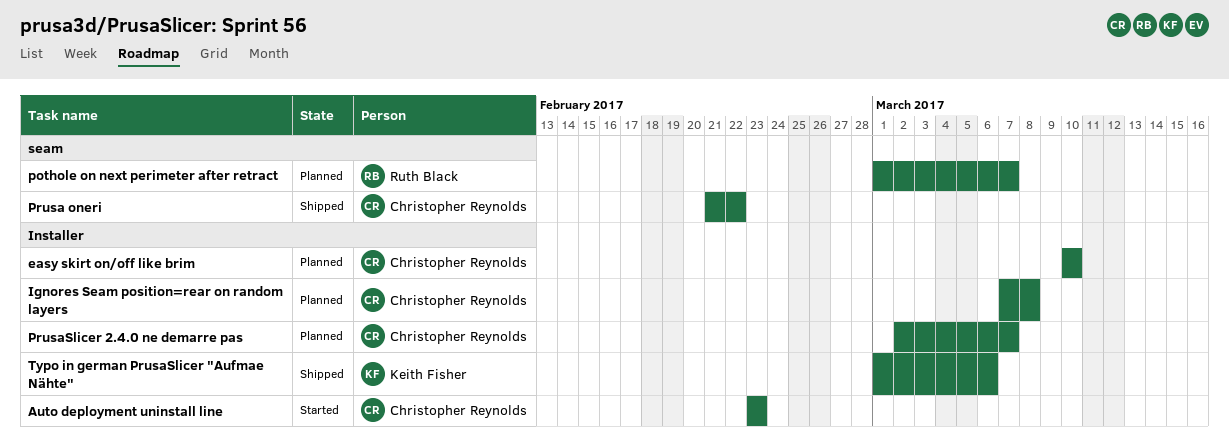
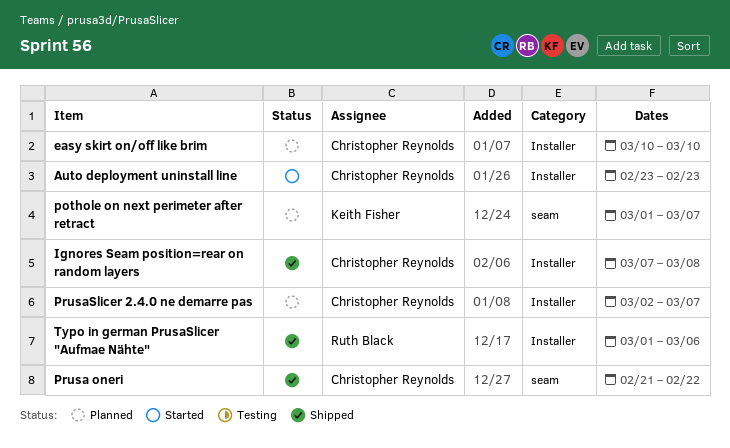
Ignores Seam position=rear on random layers, status: Planned -> Shipped
pothole on next perimeter after retract, owner: Ruth Black -> Keith Fisher
Typo in german PrusaSlicer "Aufmae Nähte", owner: Keith Fisher -> Ruth Black

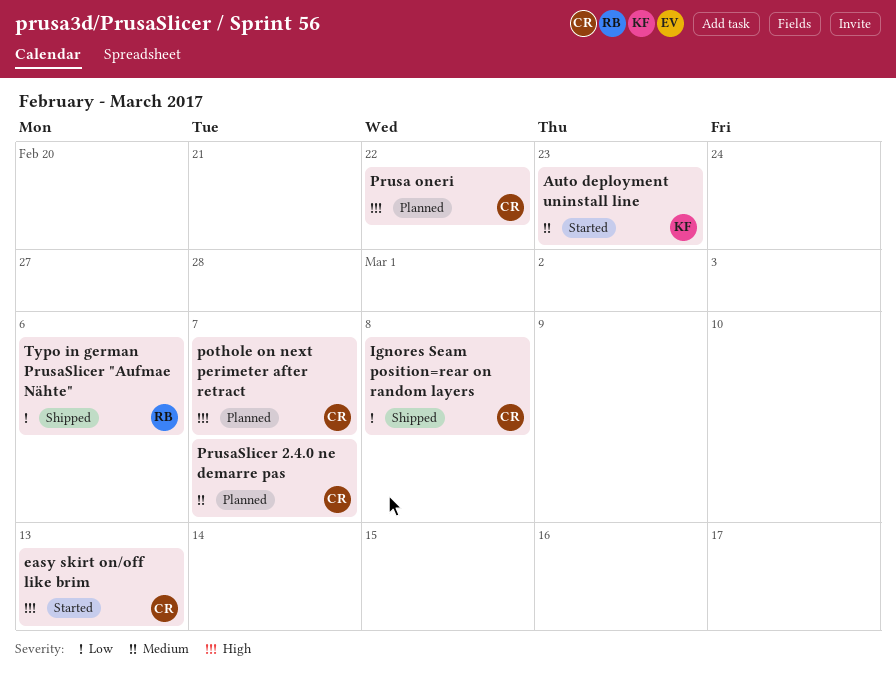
Auto deployment uninstall line, owner: Christopher Reynolds -> Keith Fisher
easy skirt on/off like brim, status: Planned -> Started
easy skirt on/off like brim, due: Mar 10 -> Mar 13
pothole on next perimeter after retract, owner: Keith Fisher -> Christopher Reynolds
Prusa oneri, status: Shipped -> Planned

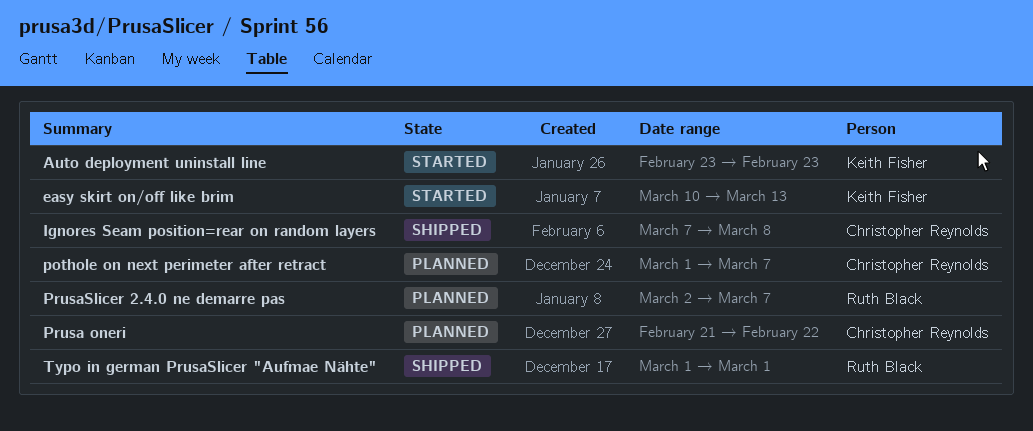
easy skirt on/off like brim, owner: Christopher Reynolds -> Keith Fisher
PrusaSlicer 2.4.0 ne demarre pas, owner: Christopher Reynolds -> Ruth Black
Typo in german PrusaSlicer "Aufmae Nähte", due: Mar 6 -> Mar 1

